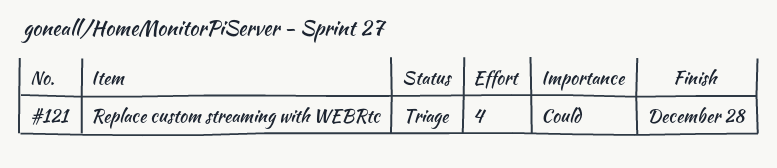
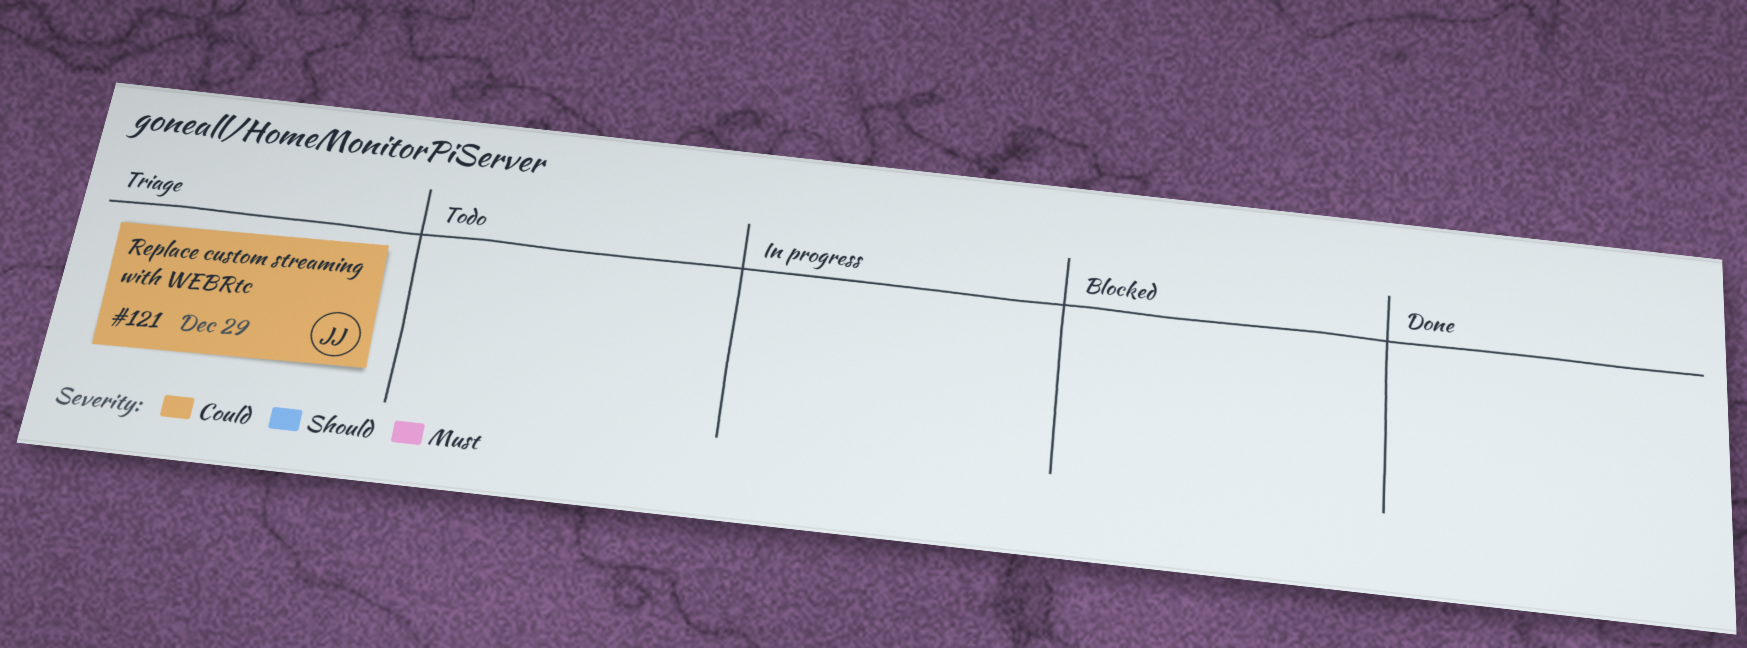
#121, due: Dec 28 -> Dec 29

